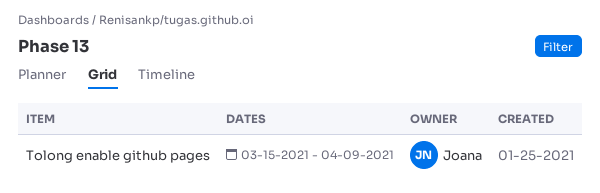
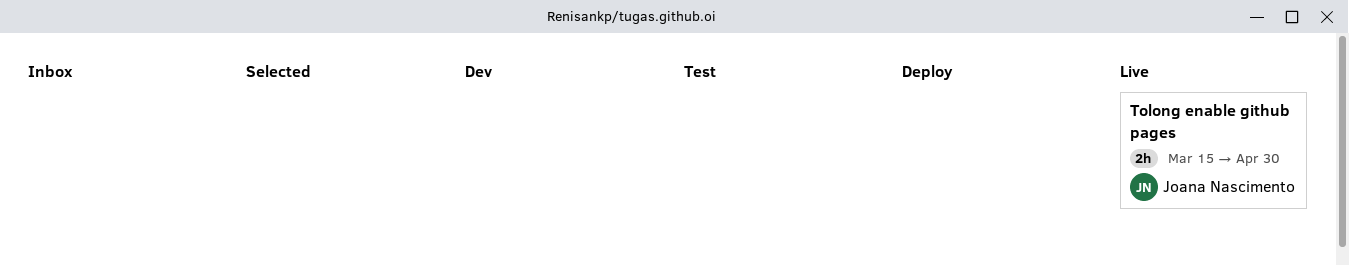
Tolong enable github pages, due: Apr 9 -> Apr 30

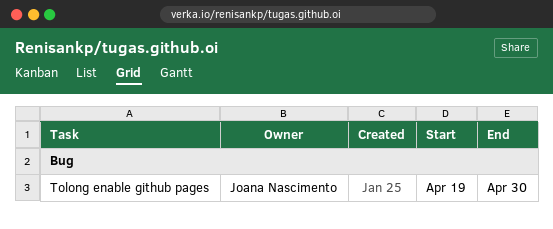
Tolong enable github pages, start: Mar 15 -> Apr 19

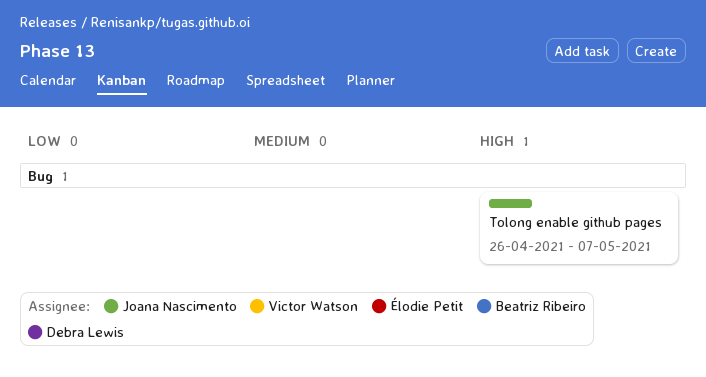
Tolong enable github pages, start: Apr 19 -> Apr 26
Tolong enable github pages, due: Apr 30 -> May 7

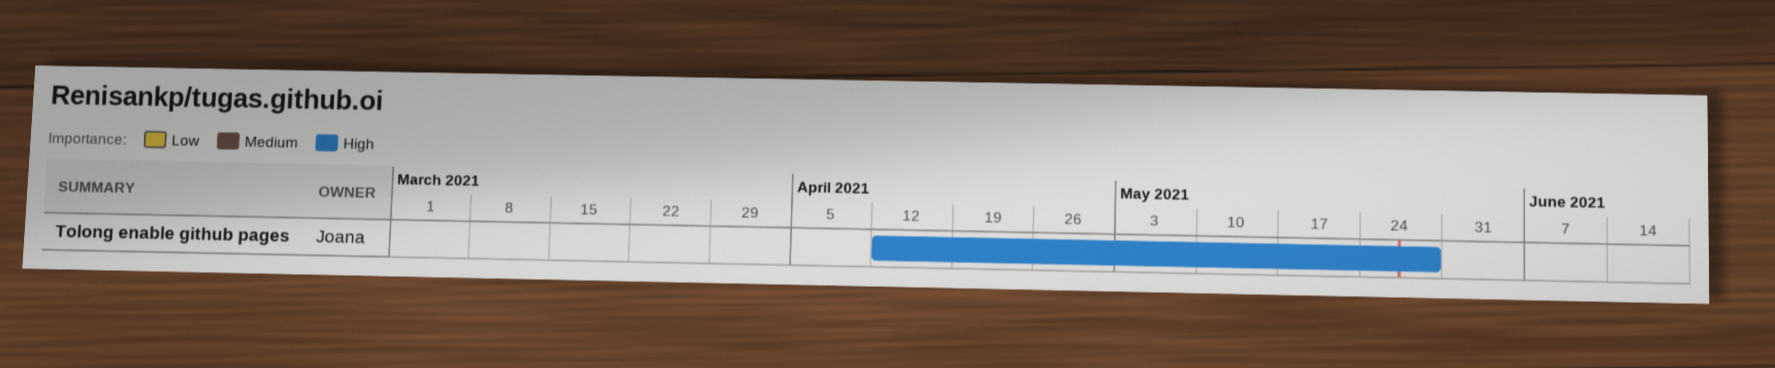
Tolong enable github pages, start: Apr 26 -> Apr 12
Tolong enable github pages, due: May 7 -> May 28

